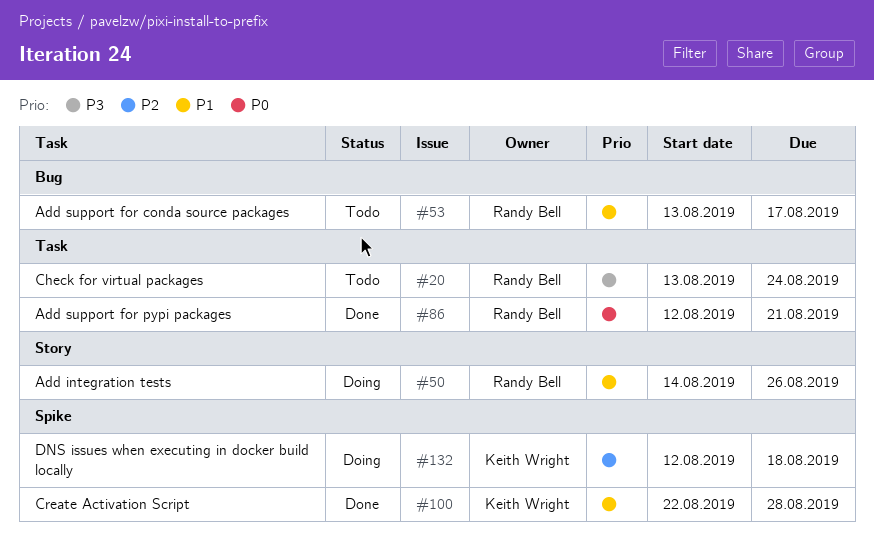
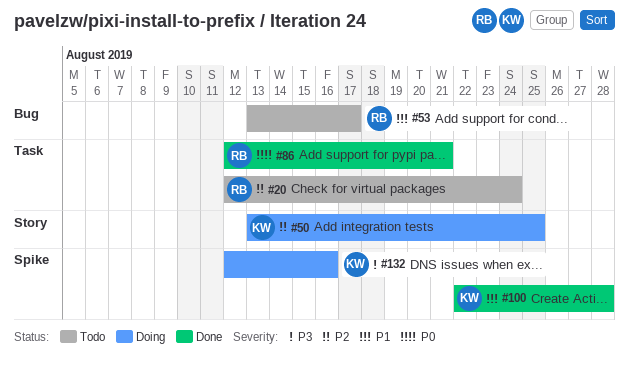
#20, priority: P3 -> P2
#20, start: Aug 13 -> Aug 12
#50, owner: Randy Bell -> Keith Wright
#50, priority: P1 -> P2
#50, start: Aug 14 -> Aug 13
#50, due: Aug 26 -> Aug 25
#132, priority: P2 -> P3
#132, due: Aug 18 -> Aug 16

